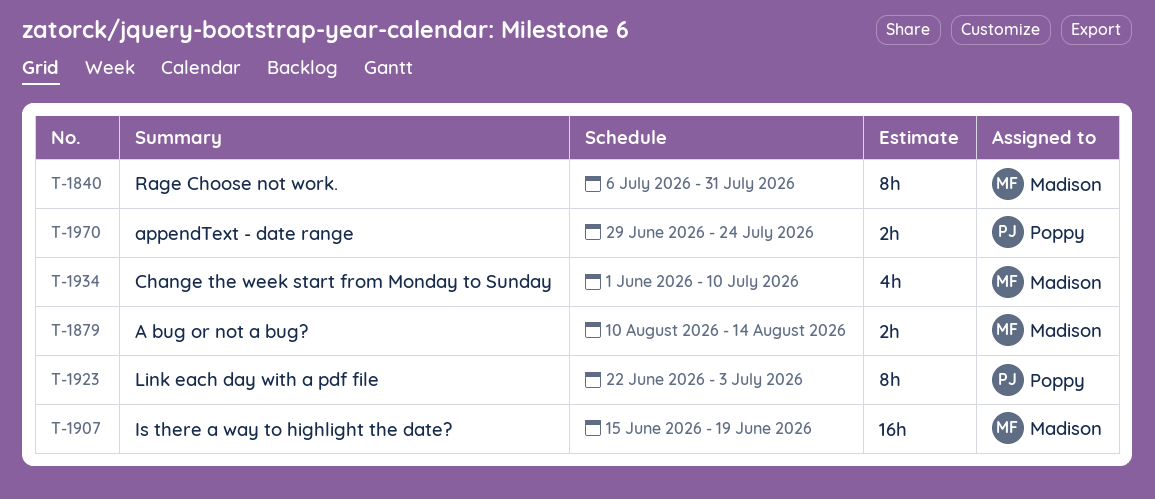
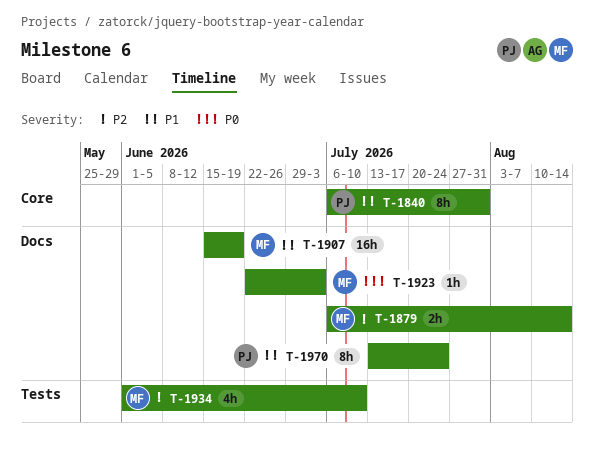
T-1840, owner: Madison -> Poppy
T-1879, start: Aug 10 -> Jul 6
T-1923, owner: Poppy -> Madison
T-1923, estimate: 8h -> 1h
T-1970, estimate: 2h -> 8h
T-1970, start: Jun 29 -> Jul 13

